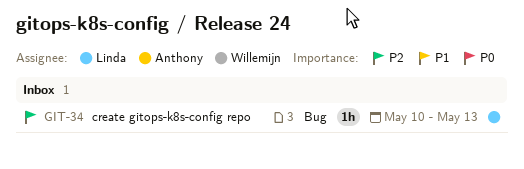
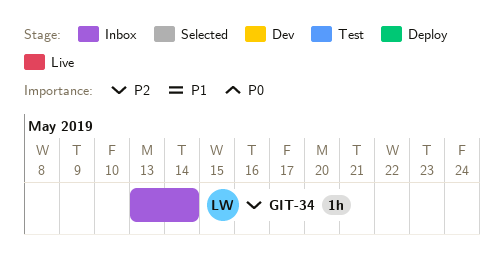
GIT-34, start: May 10 -> May 13
GIT-34, due: May 13 -> May 14

